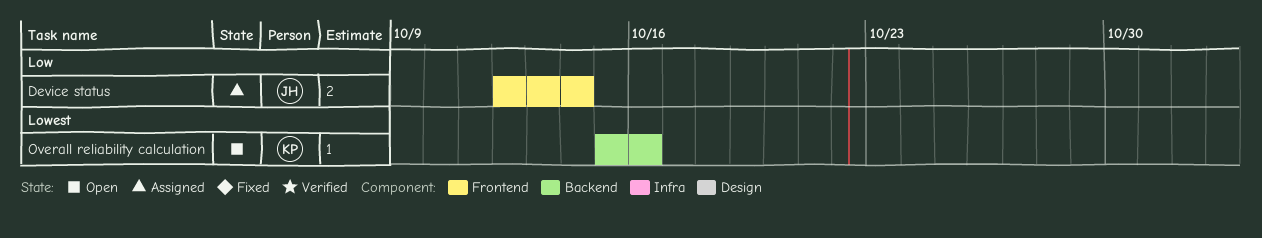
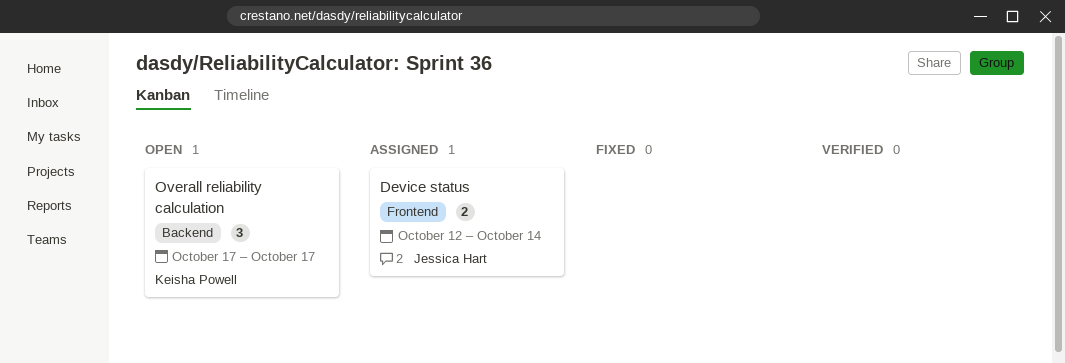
Overall reliability calculation, estimate: 1 -> 3
Overall reliability calculation, start: Oct 15 -> Oct 17
Overall reliability calculation, due: Oct 16 -> Oct 17

